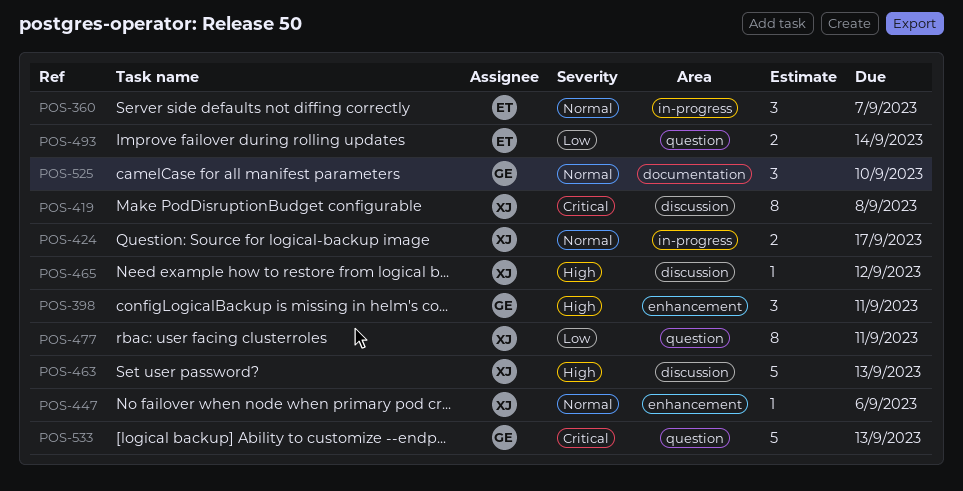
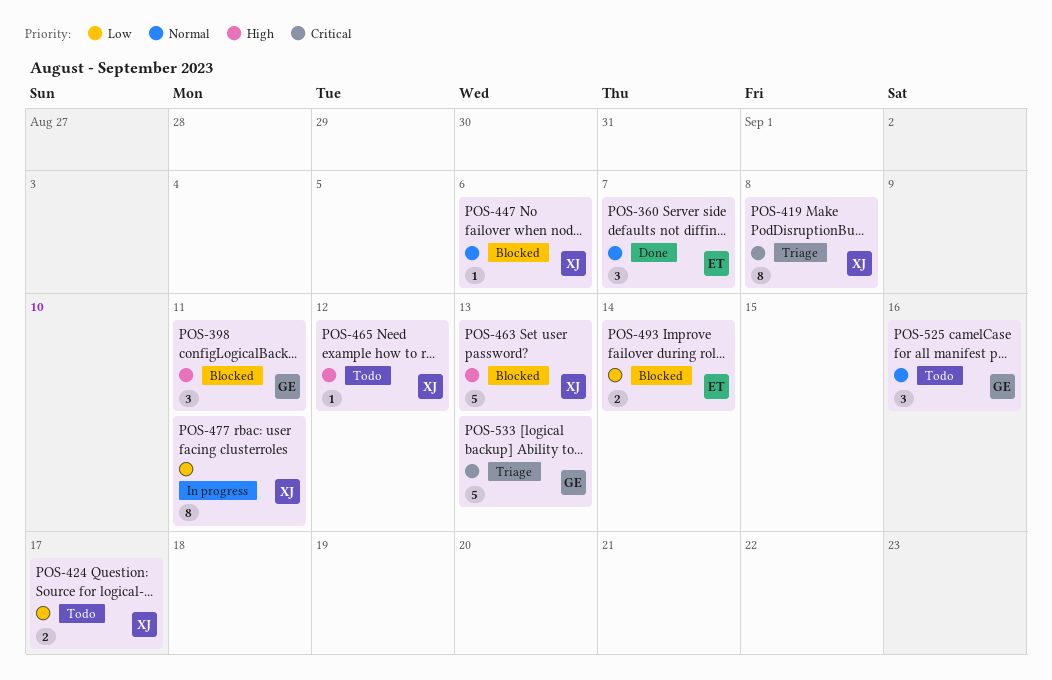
POS-424, priority: Normal -> Low
POS-525, due: Sep 10 -> Sep 16

